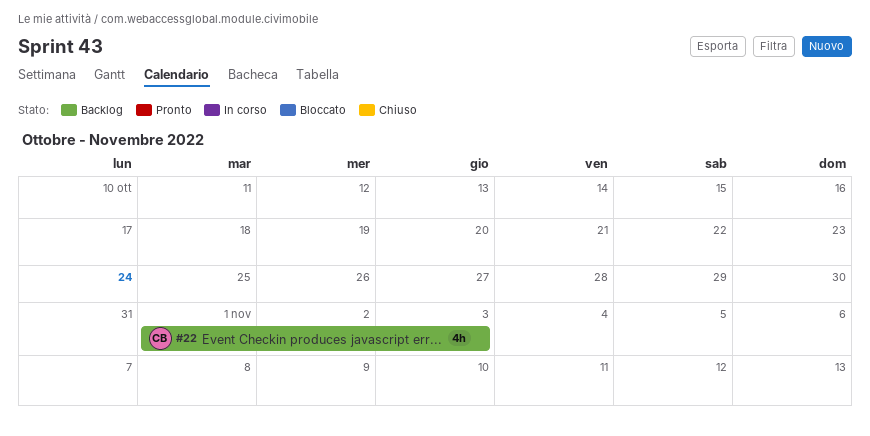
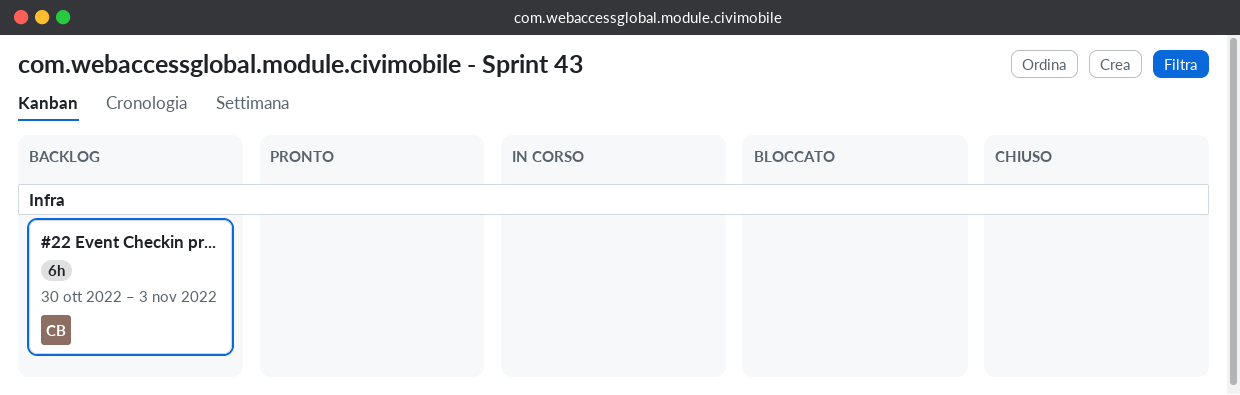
#22, estimate: 4h -> 6h
#22, start: Nov 1 -> Oct 30

